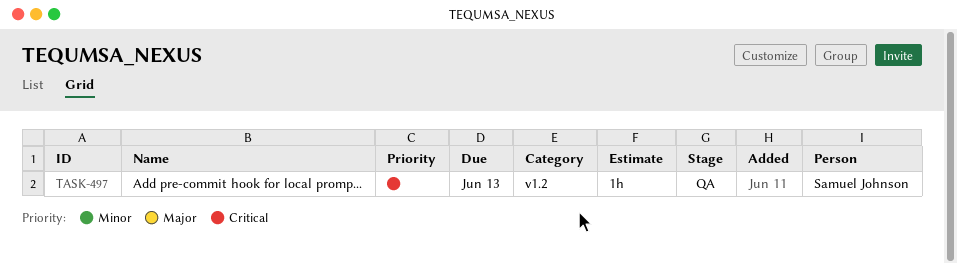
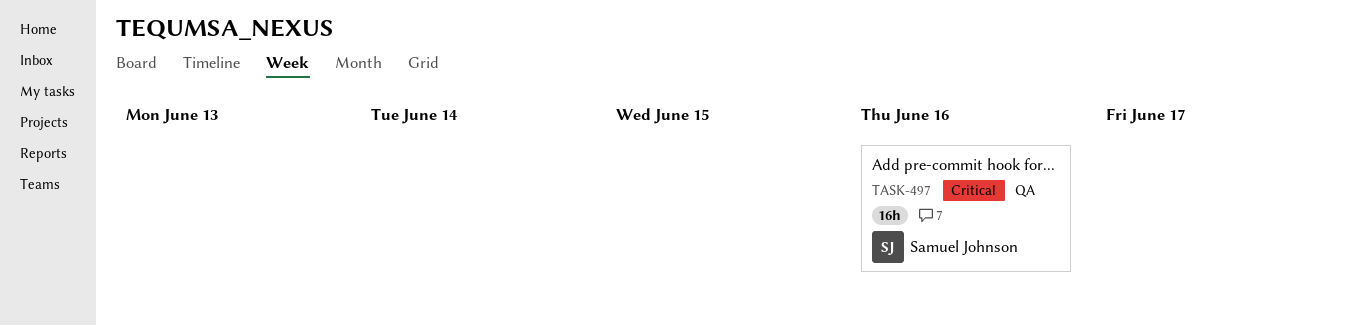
TASK-497, estimate: 1h -> 16h
TASK-497, due: Jun 13 -> Jun 16

